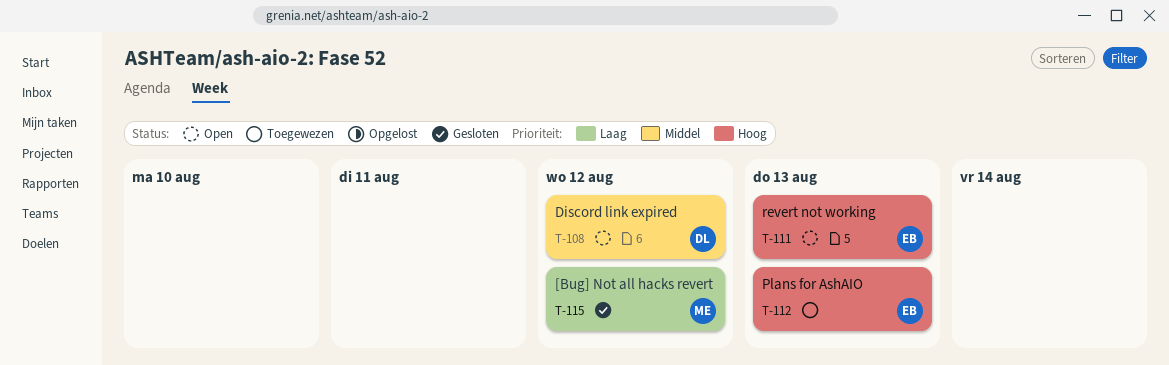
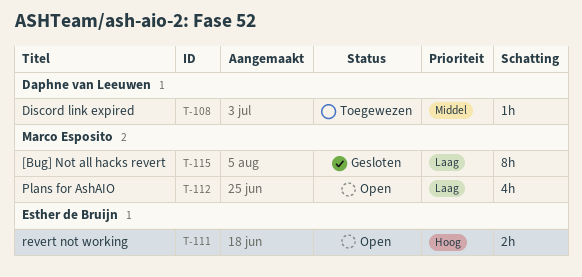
T-108, status: Open -> Toegewezen
T-112, status: Toegewezen -> Open
T-112, owner: Esther de Bruijn -> Marco Esposito
T-112, priority: Hoog -> Laag

